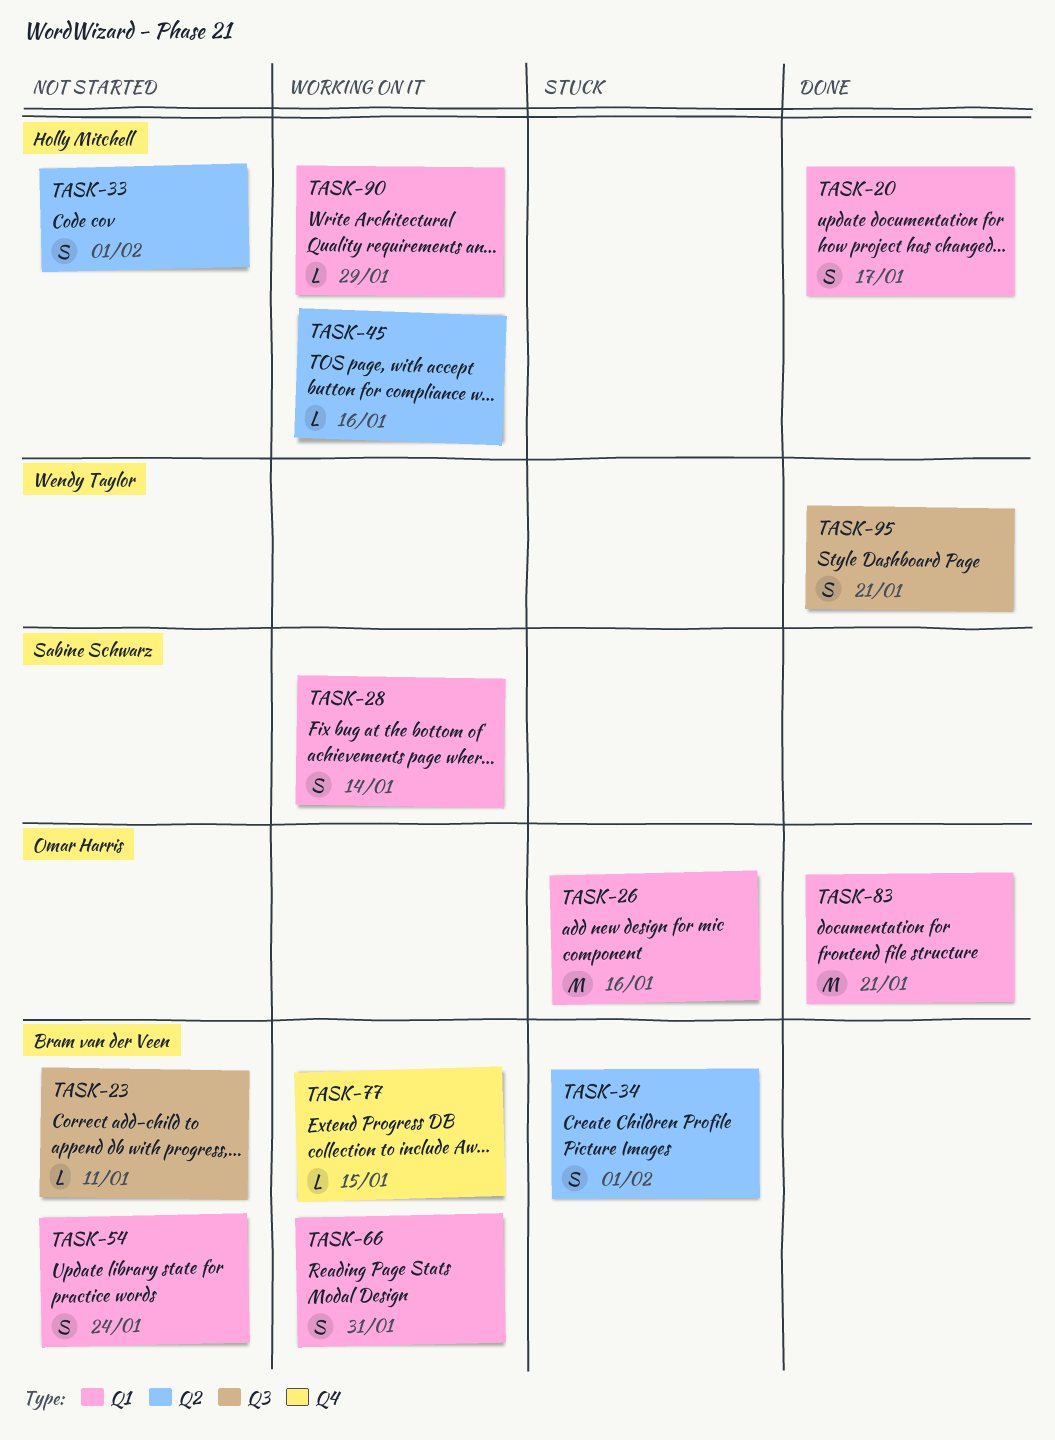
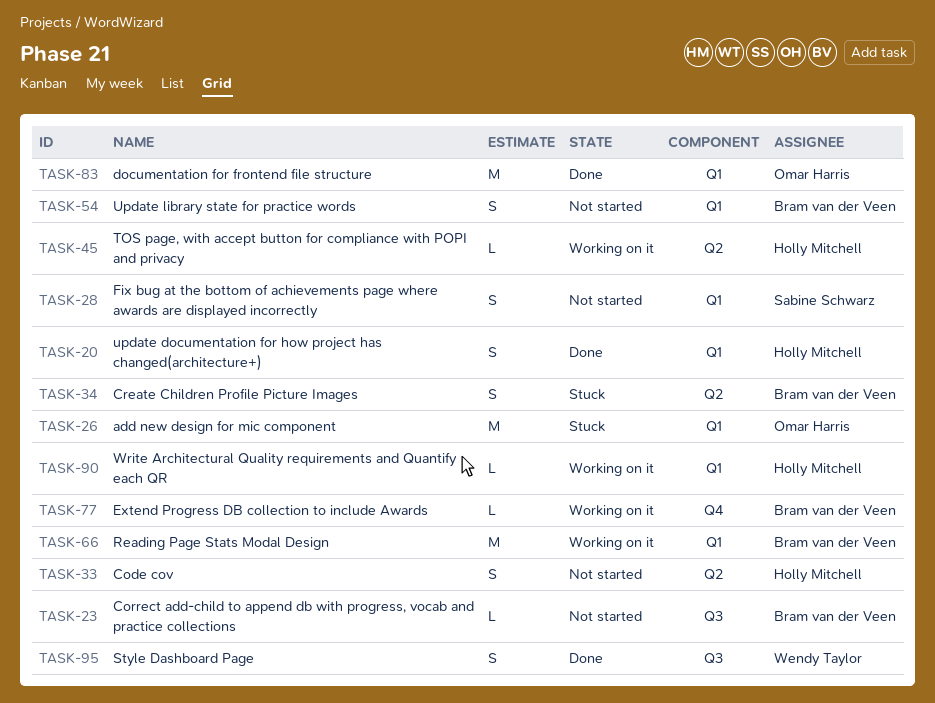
TASK-28, status: Working on it -> Not started
TASK-66, estimate: S -> M

